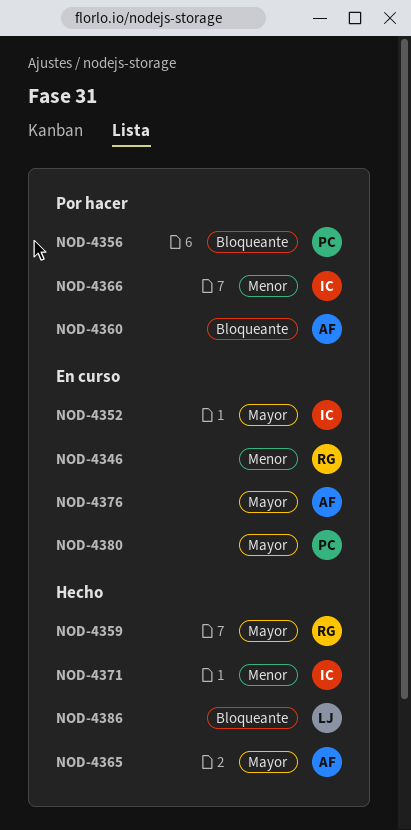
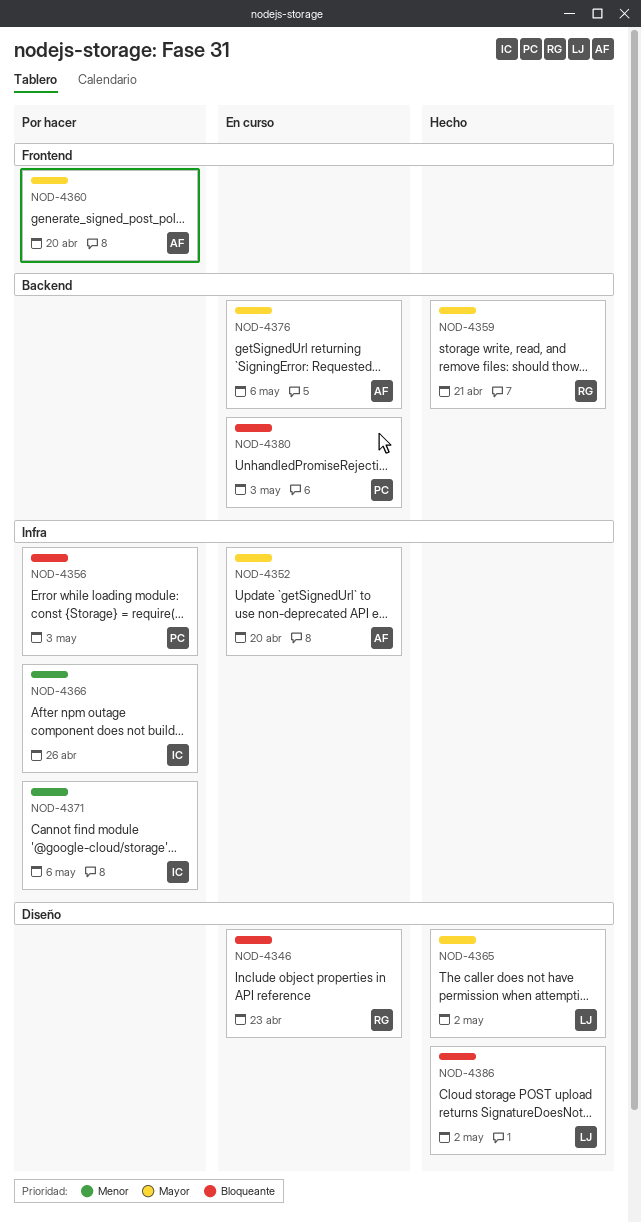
NOD-4346, priority: Menor -> Bloqueante
NOD-4352, owner: IC -> AF
NOD-4360, priority: Bloqueante -> Mayor
NOD-4365, owner: AF -> LJ
NOD-4371, status: Hecho -> Por hacer
NOD-4380, priority: Mayor -> Bloqueante

